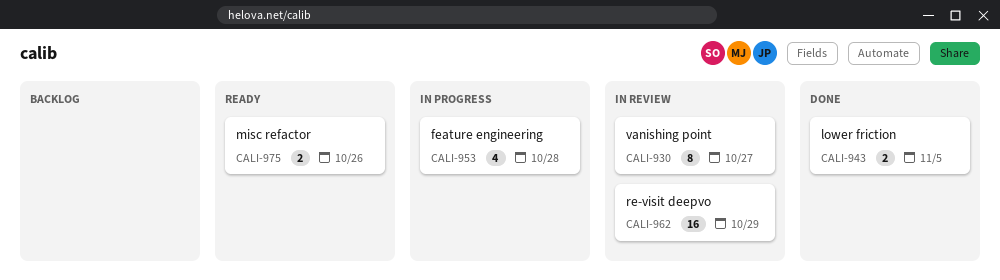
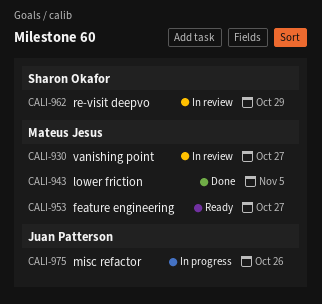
CALI-953, status: In progress -> Ready
CALI-953, due: Oct 28 -> Oct 27
CALI-975, status: Ready -> In progress

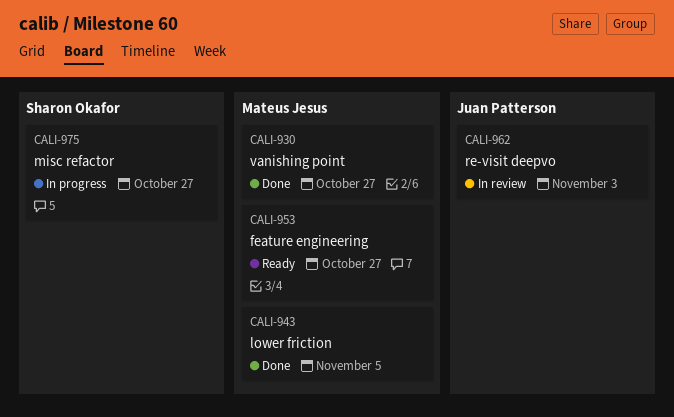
CALI-930, status: In review -> Done
CALI-962, owner: Sharon Okafor -> Juan Patterson
CALI-962, due: Oct 29 -> Nov 3
CALI-975, owner: Juan Patterson -> Sharon Okafor
CALI-975, due: Oct 26 -> Oct 27

